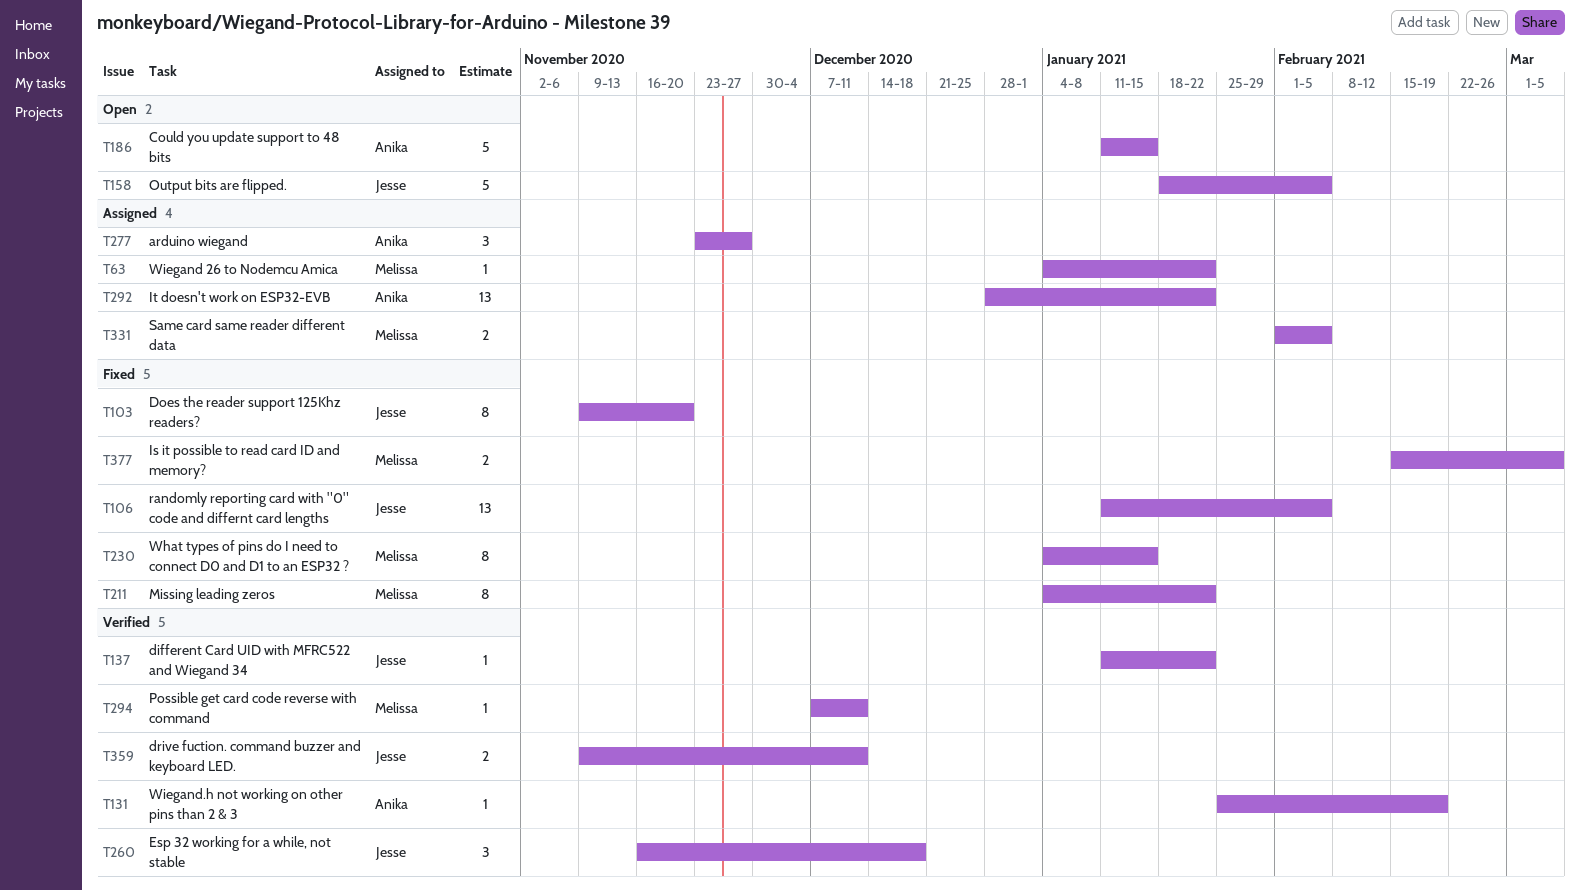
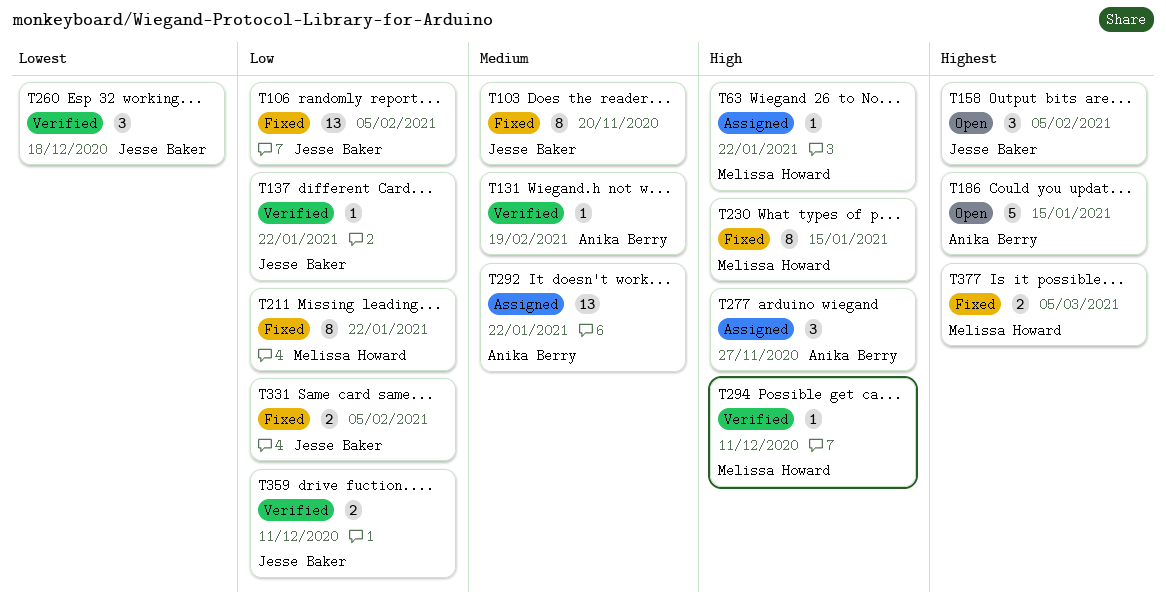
T158, estimate: 5 -> 3
T331, status: Assigned -> Fixed
T331, owner: Melissa Howard -> Jesse Baker

